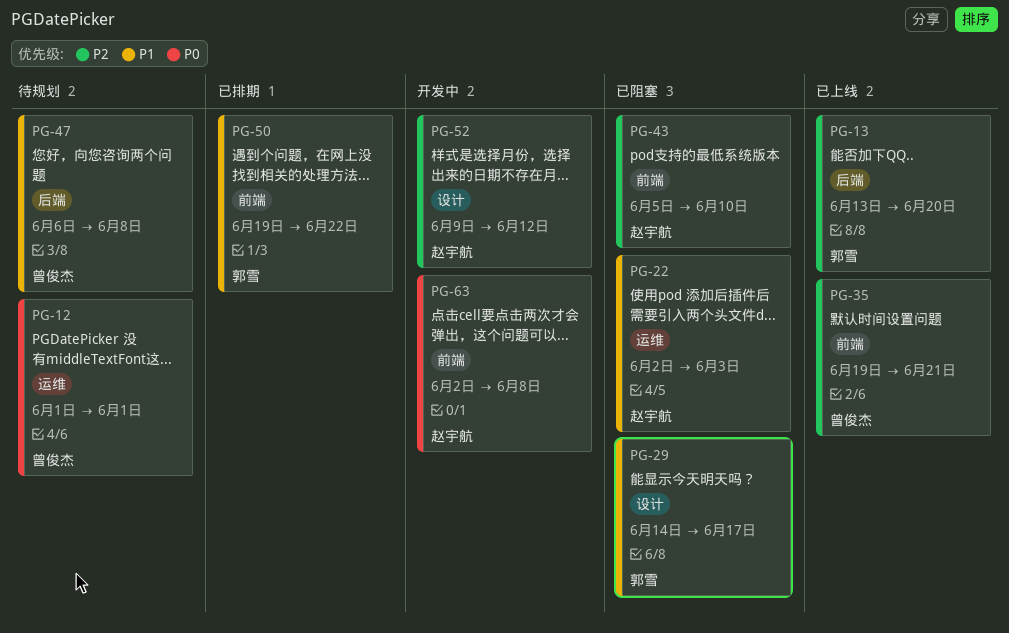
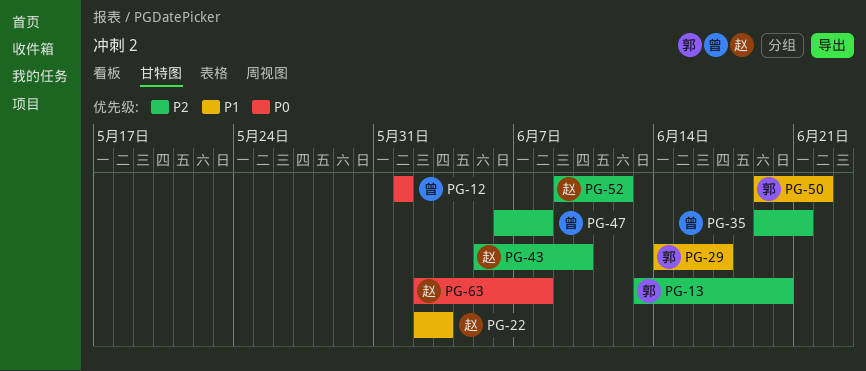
PG-47, priority: P1 -> P2

